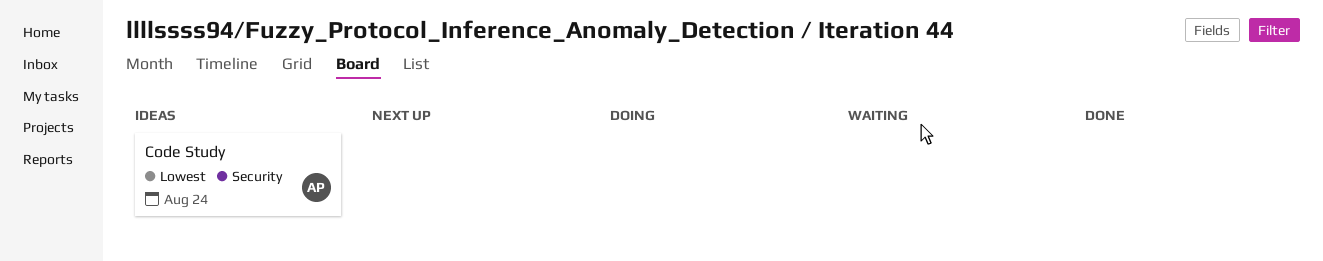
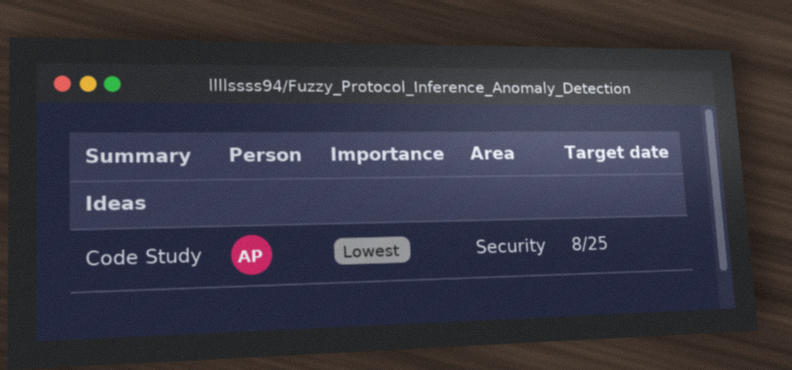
Code Study, due: Aug 24 -> Aug 25

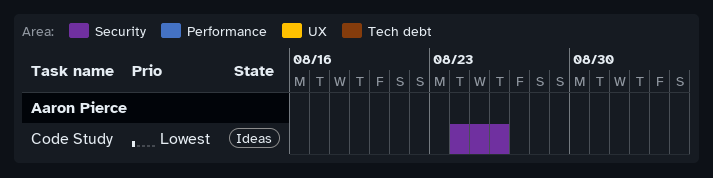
Code Study, due: Aug 25 -> Aug 26

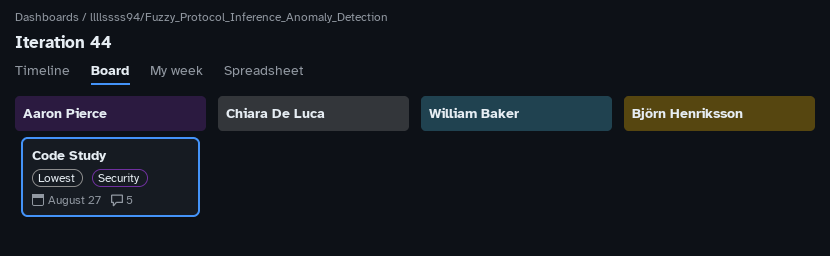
Code Study, due: Aug 26 -> Aug 27

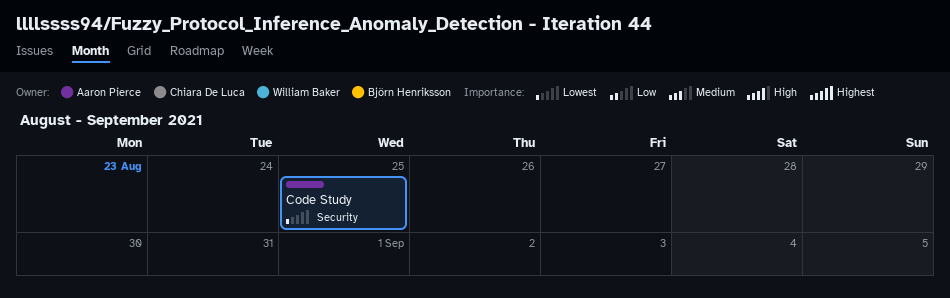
Code Study, due: Aug 27 -> Aug 25

